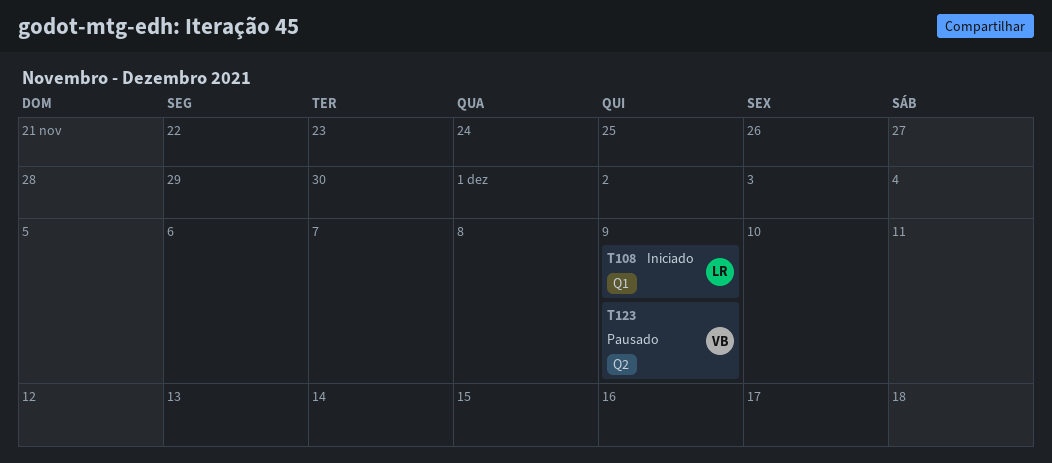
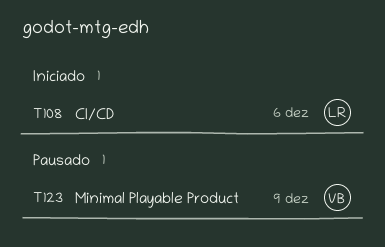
T108, due: Dec 9 -> Dec 6

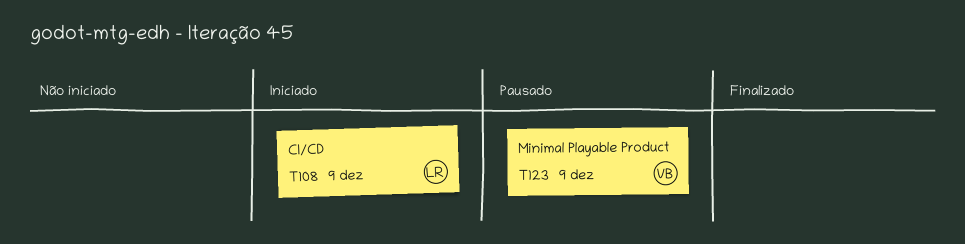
T108, due: Dec 6 -> Dec 9

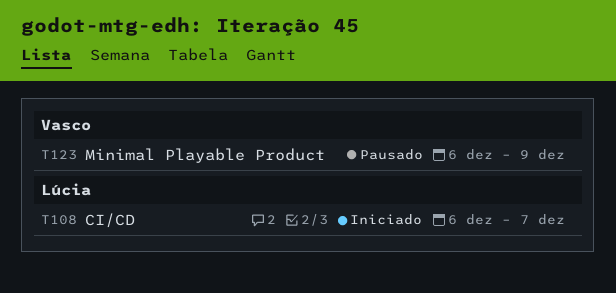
T108, due: Dec 9 -> Dec 7

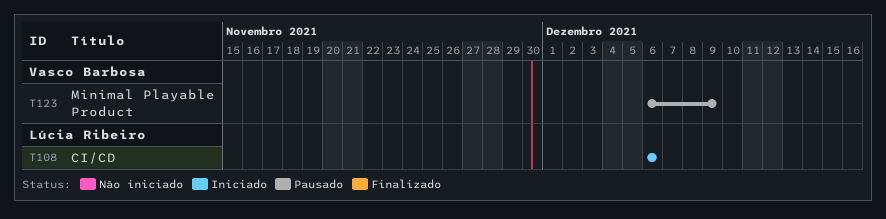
T108, due: Dec 7 -> Dec 6

